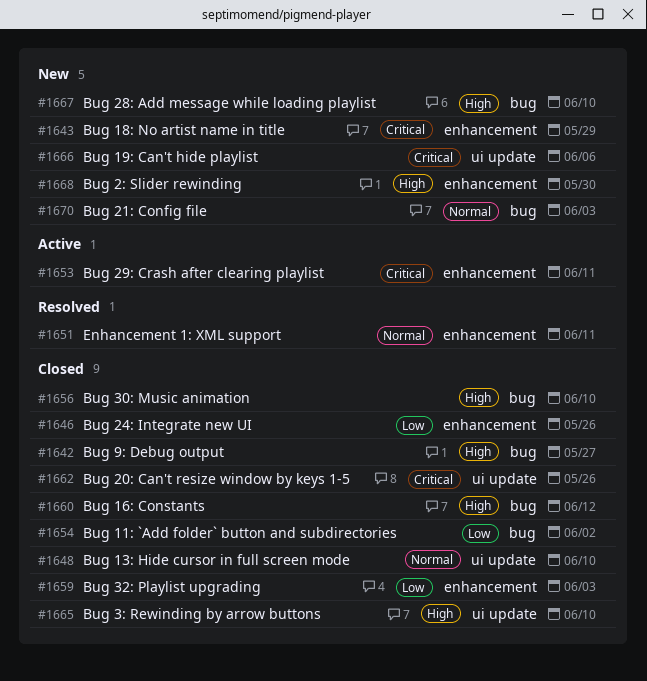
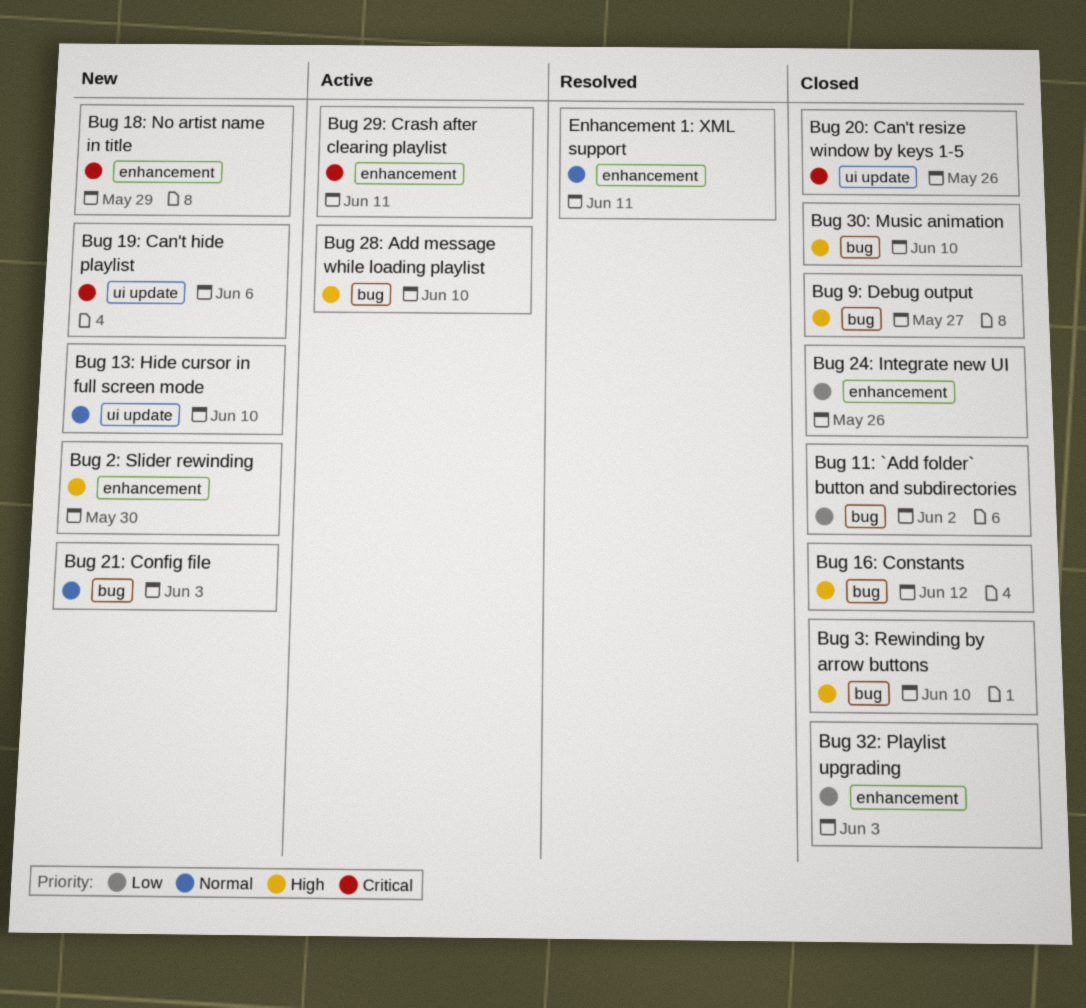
Bug 13: Hide cursor in full screen mode, status: Closed -> New
Bug 28: Add message while loading playlist, status: New -> Active
Bug 3: Rewinding by arrow buttons, label: ui update -> bug

